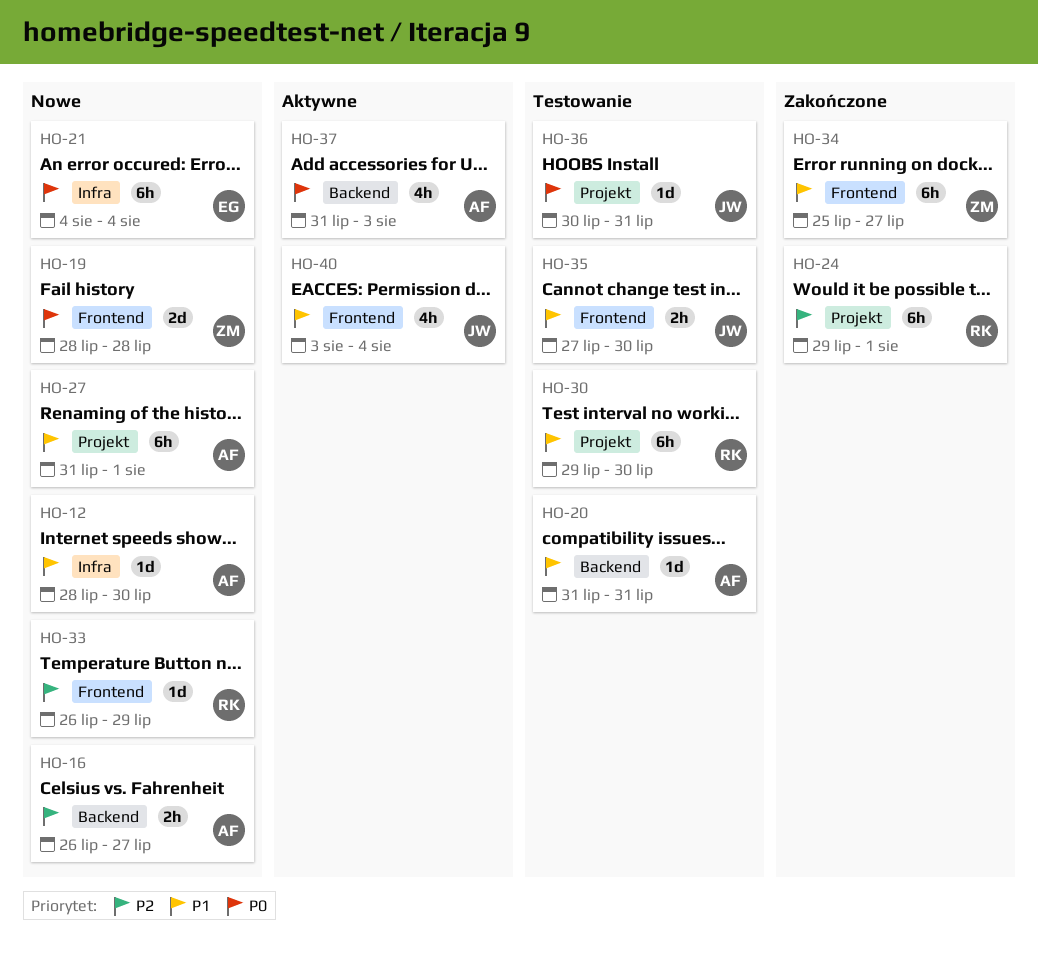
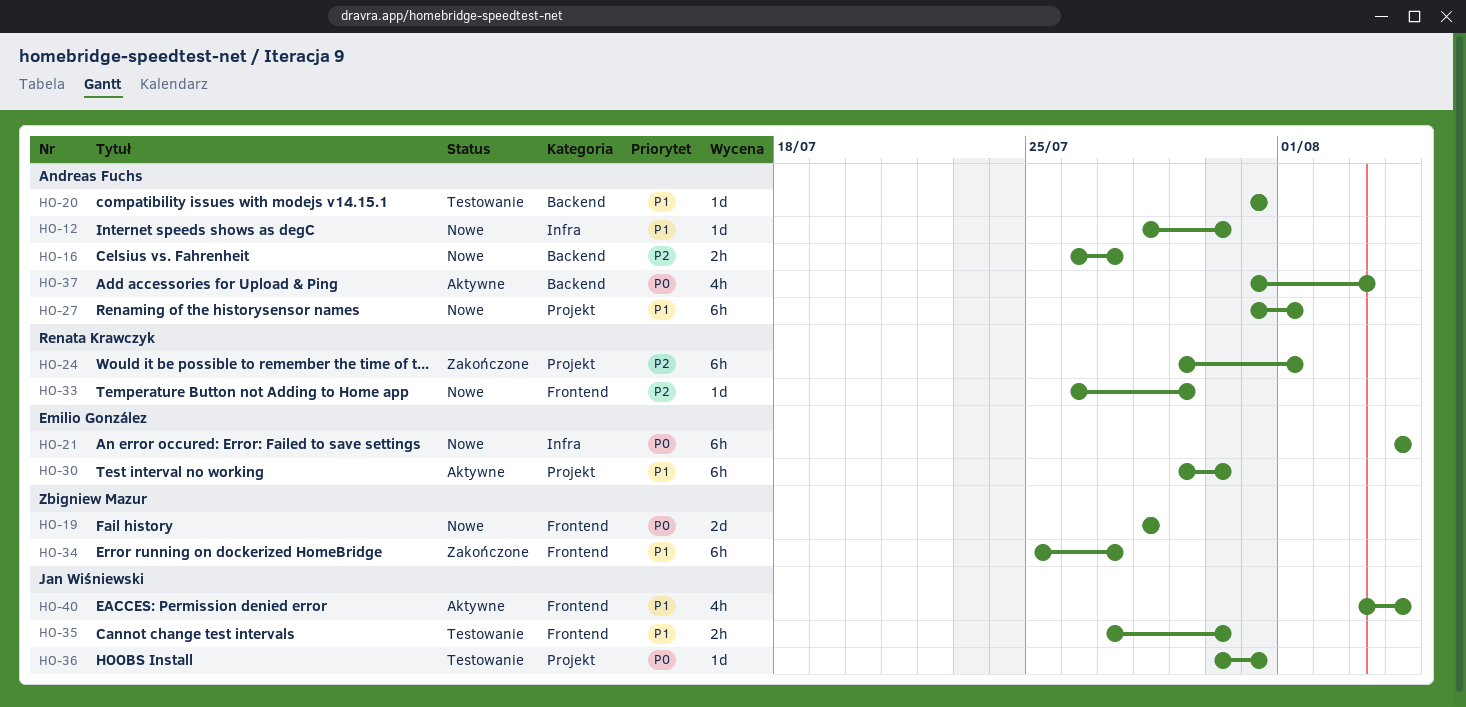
HO-30, status: Testowanie -> Aktywne
HO-30, owner: Renata Krawczyk -> Emilio González

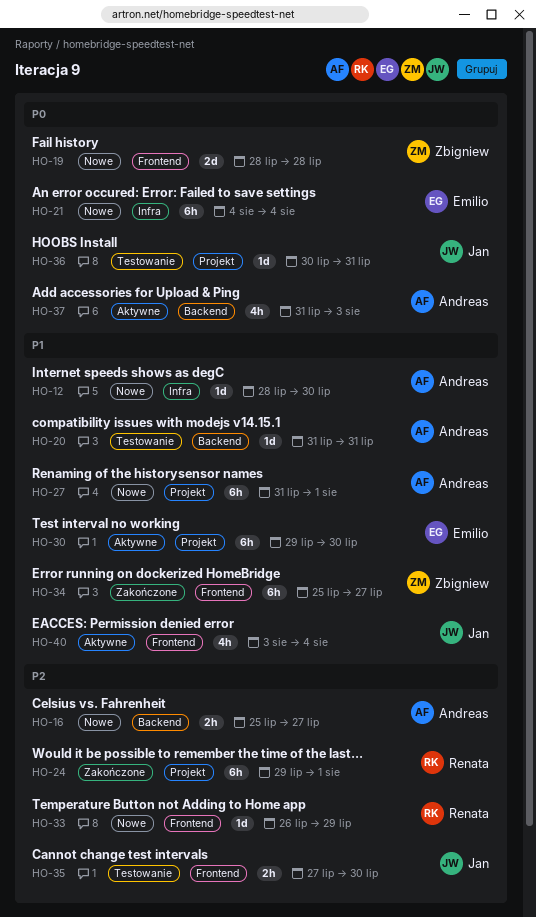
HO-16, start: Jul 26 -> Jul 25
HO-35, priority: P1 -> P2

